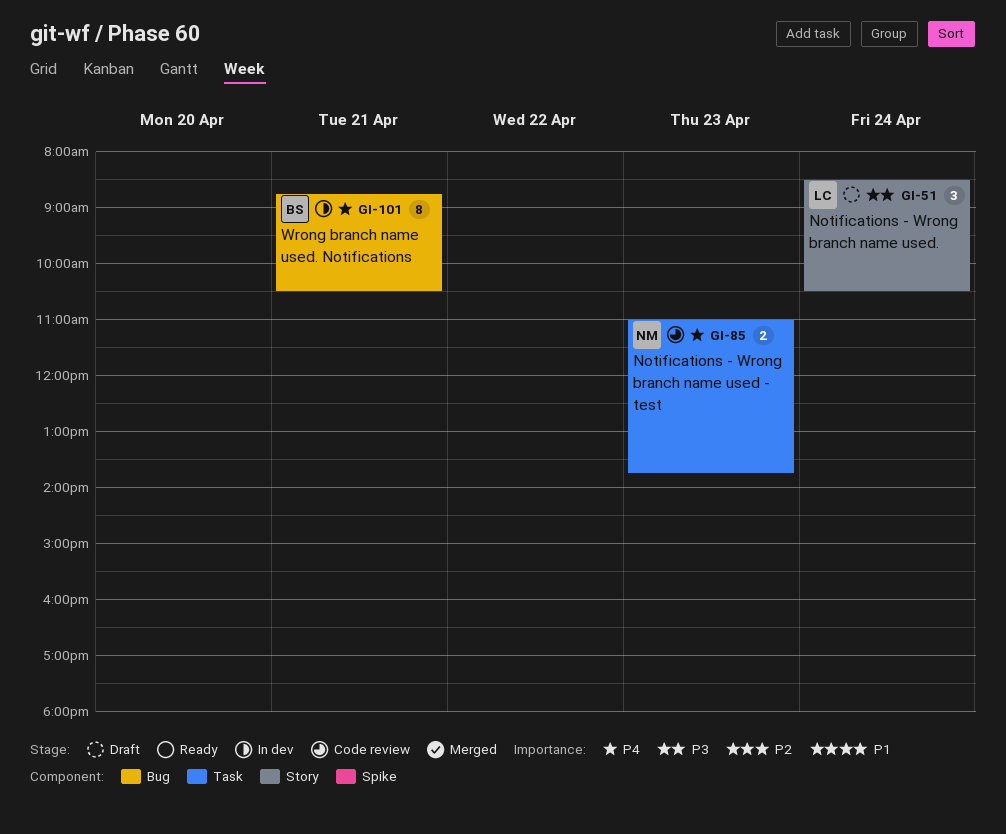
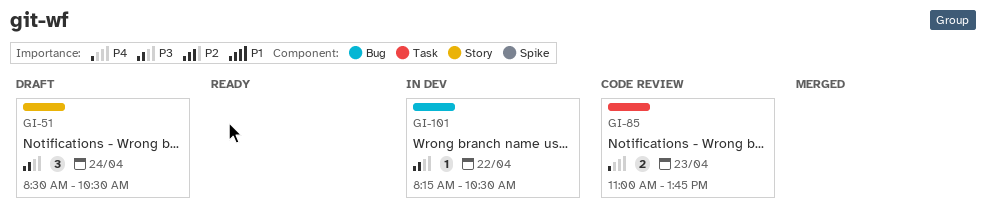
GI-101, priority: P4 -> P3
GI-101, estimate: 8 -> 1
GI-101, day: Apr 21 -> Apr 22
GI-101, begins: 08:45 -> 08:15

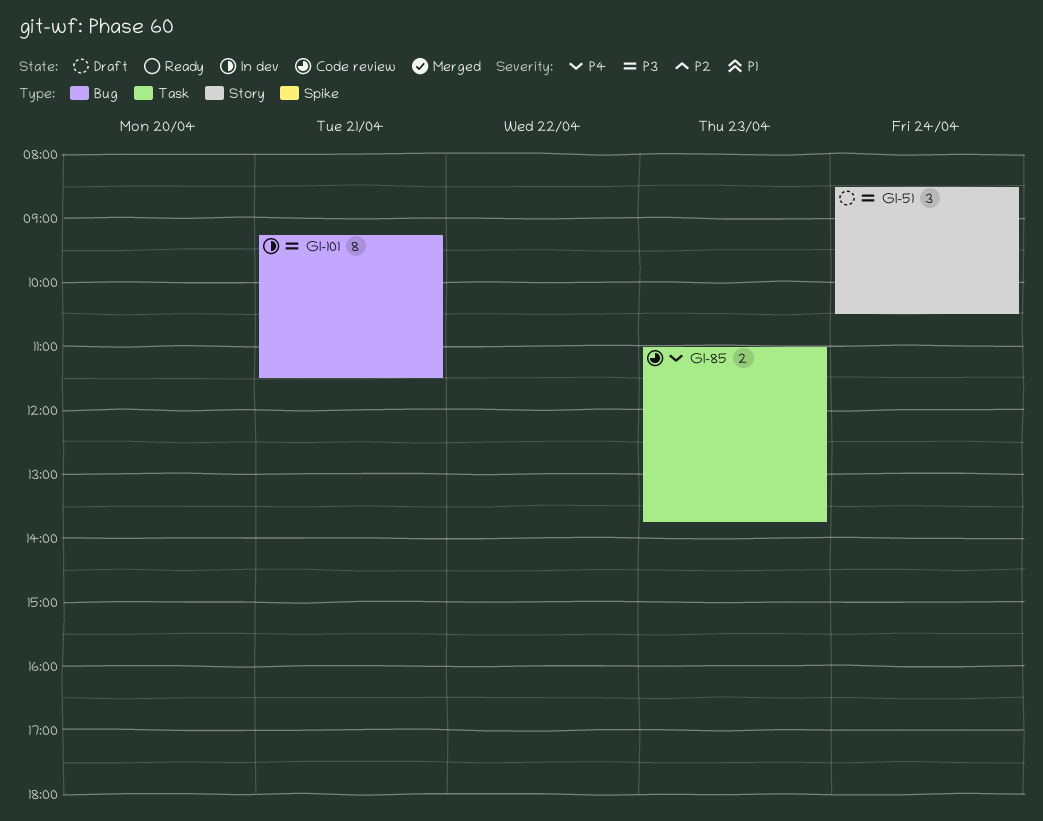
GI-101, estimate: 1 -> 8
GI-101, day: Apr 22 -> Apr 21
GI-101, begins: 08:15 -> 09:15
GI-101, ends: 10:30 -> 11:30

